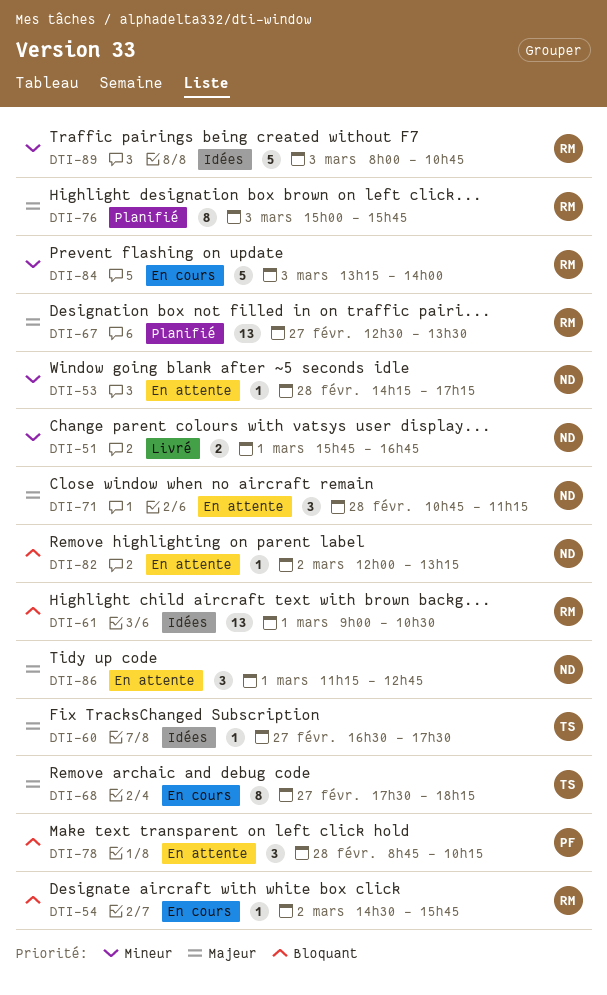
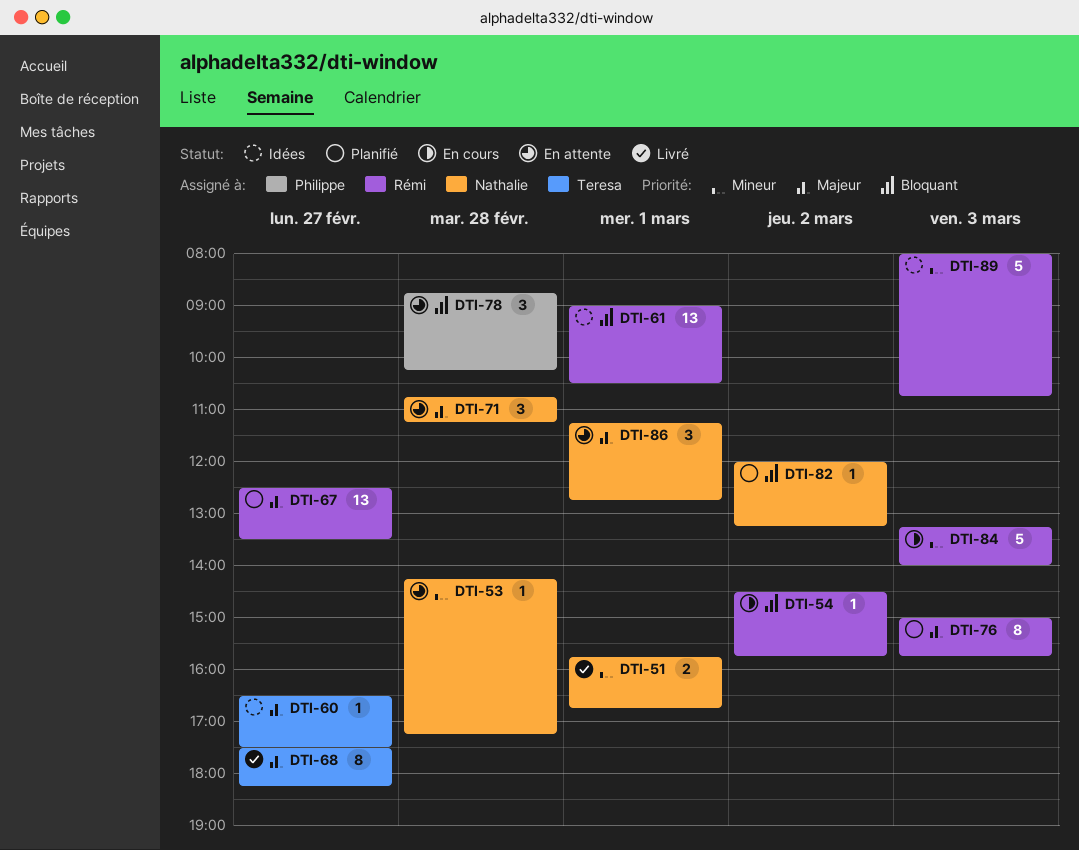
DTI-68, status: En cours -> Livré
DTI-82, status: En attente -> Planifié

